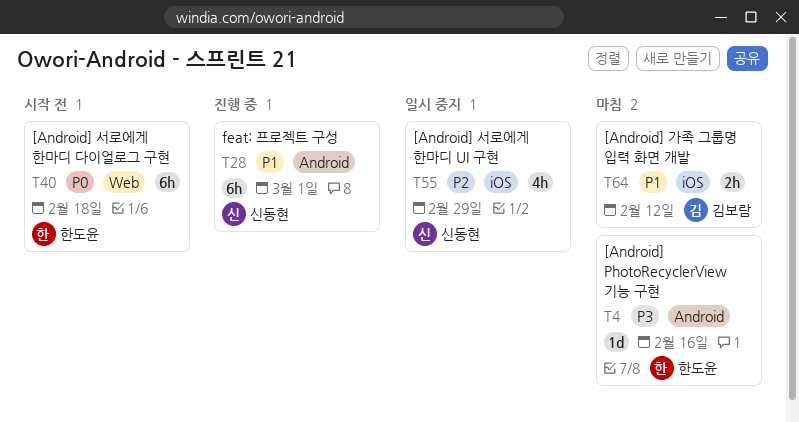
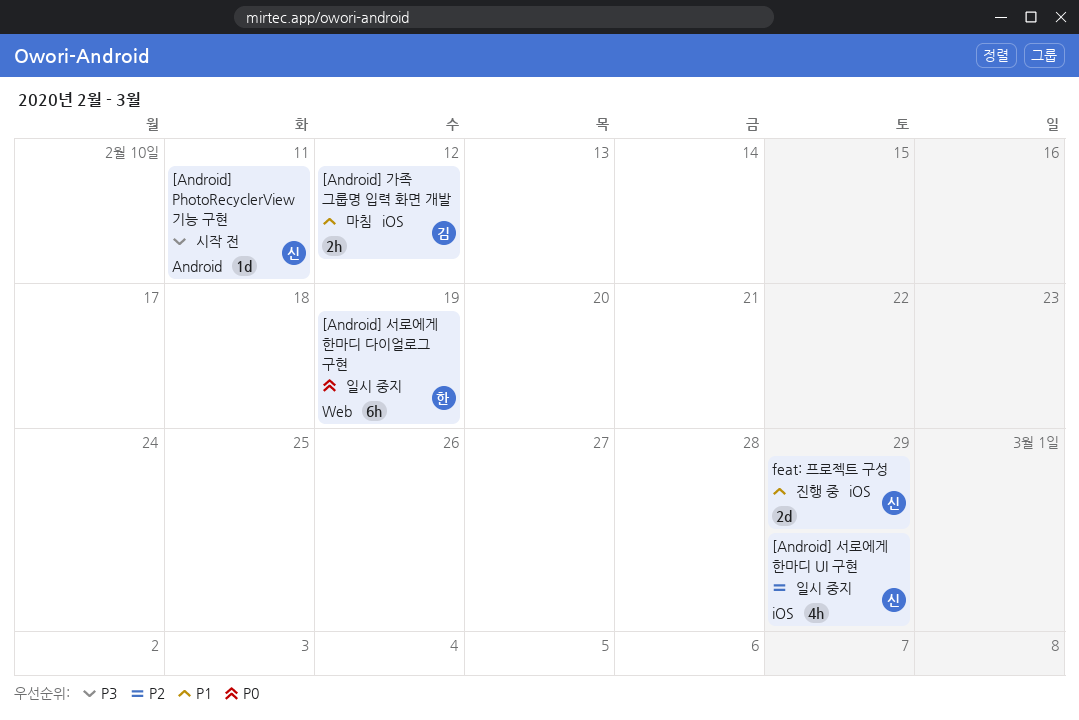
[Android] PhotoRecyclerView 기능 구현, status: 마침 -> 시작 전
[Android] PhotoRecyclerView 기능 구현, owner: 한도윤 -> 신동현
[Android] PhotoRecyclerView 기능 구현, due: Feb 16 -> Feb 11
[Android] 서로에게 한마디 다이얼로그 구현, status: 시작 전 -> 일시 중지
[Android] 서로에게 한마디 다이얼로그 구현, due: Feb 18 -> Feb 19
feat: 프로젝트 구성, label: Android -> iOS
feat: 프로젝트 구성, estimate: 6h -> 2d
feat: 프로젝트 구성, due: Mar 1 -> Feb 29

